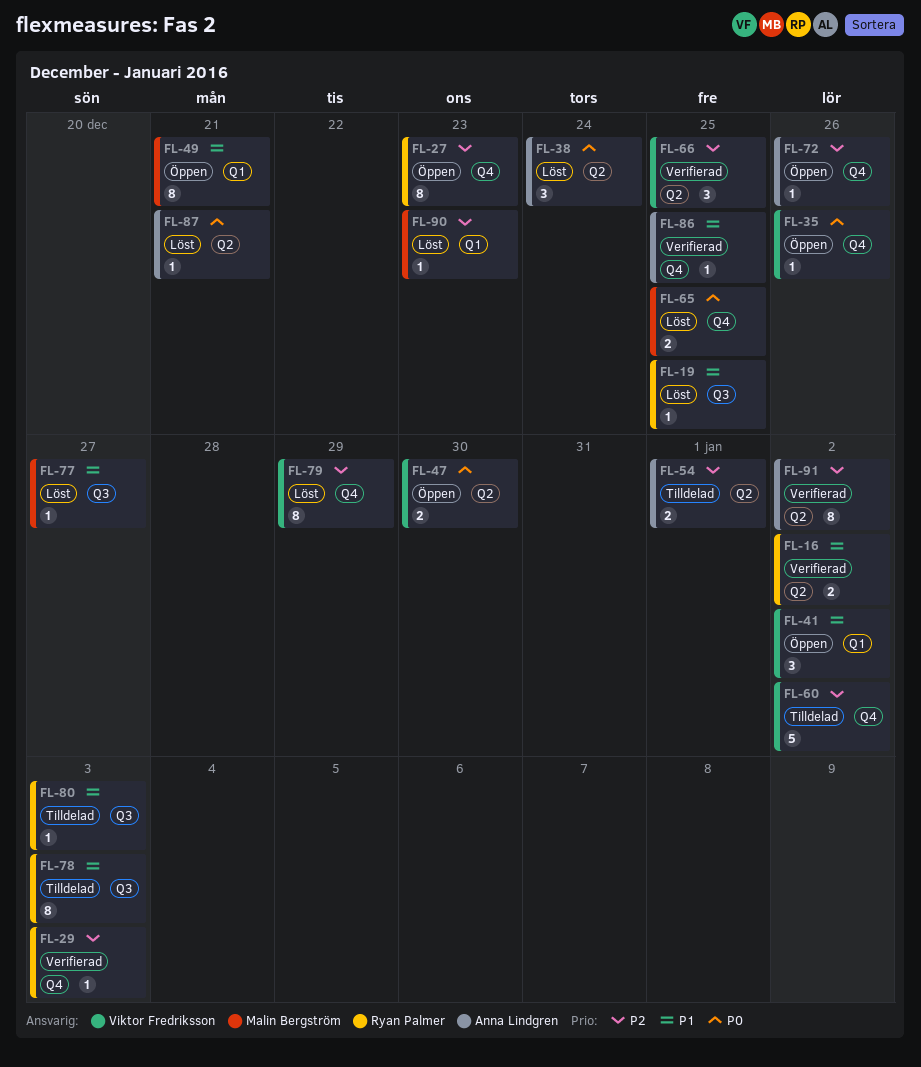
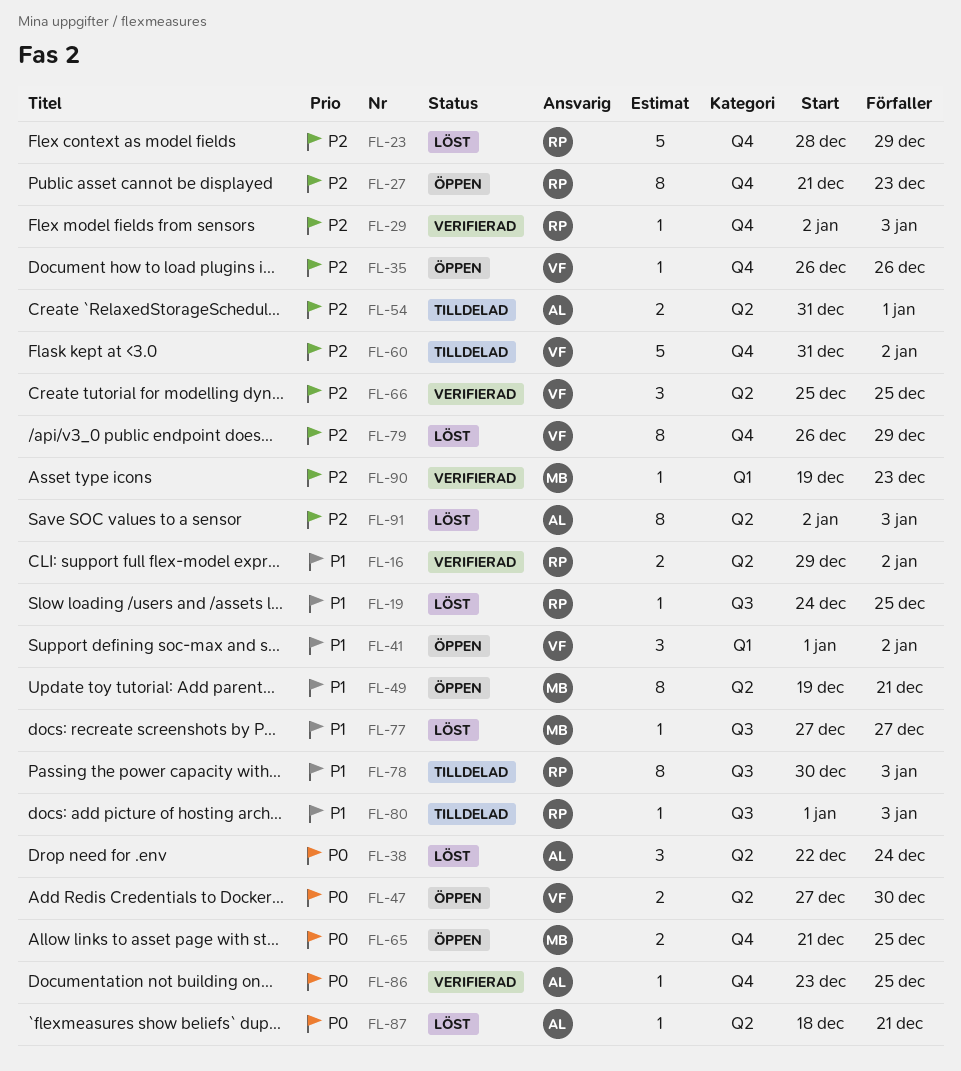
FL-23: none -> present
FL-35, priority: P0 -> P2
FL-49, label: Q1 -> Q2
FL-65, status: Löst -> Öppen
FL-72: present -> none
FL-86, priority: P1 -> P0
FL-90, status: Löst -> Verifierad
FL-91, status: Verifierad -> Löst
FL-91, due: Jan 2 -> Jan 3

